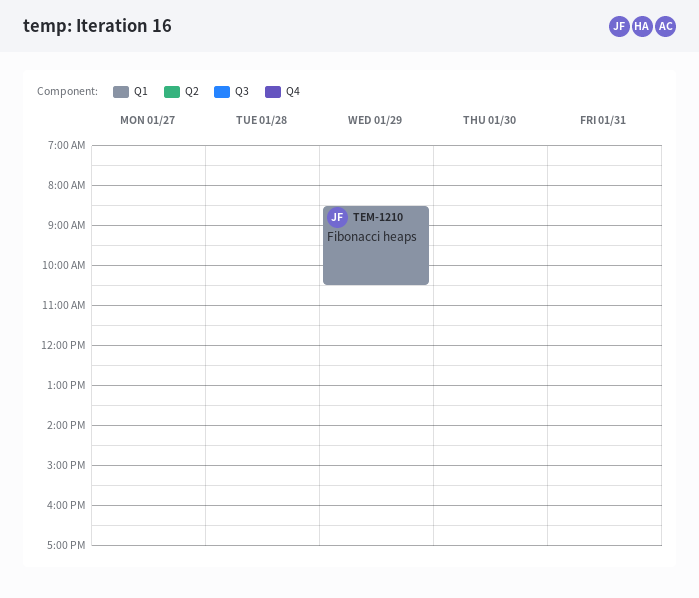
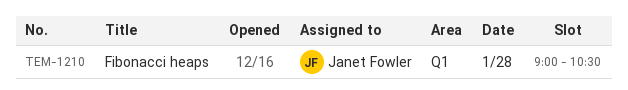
TEM-1210, day: Jan 29 -> Jan 28
TEM-1210, begins: 08:30 -> 09:00

